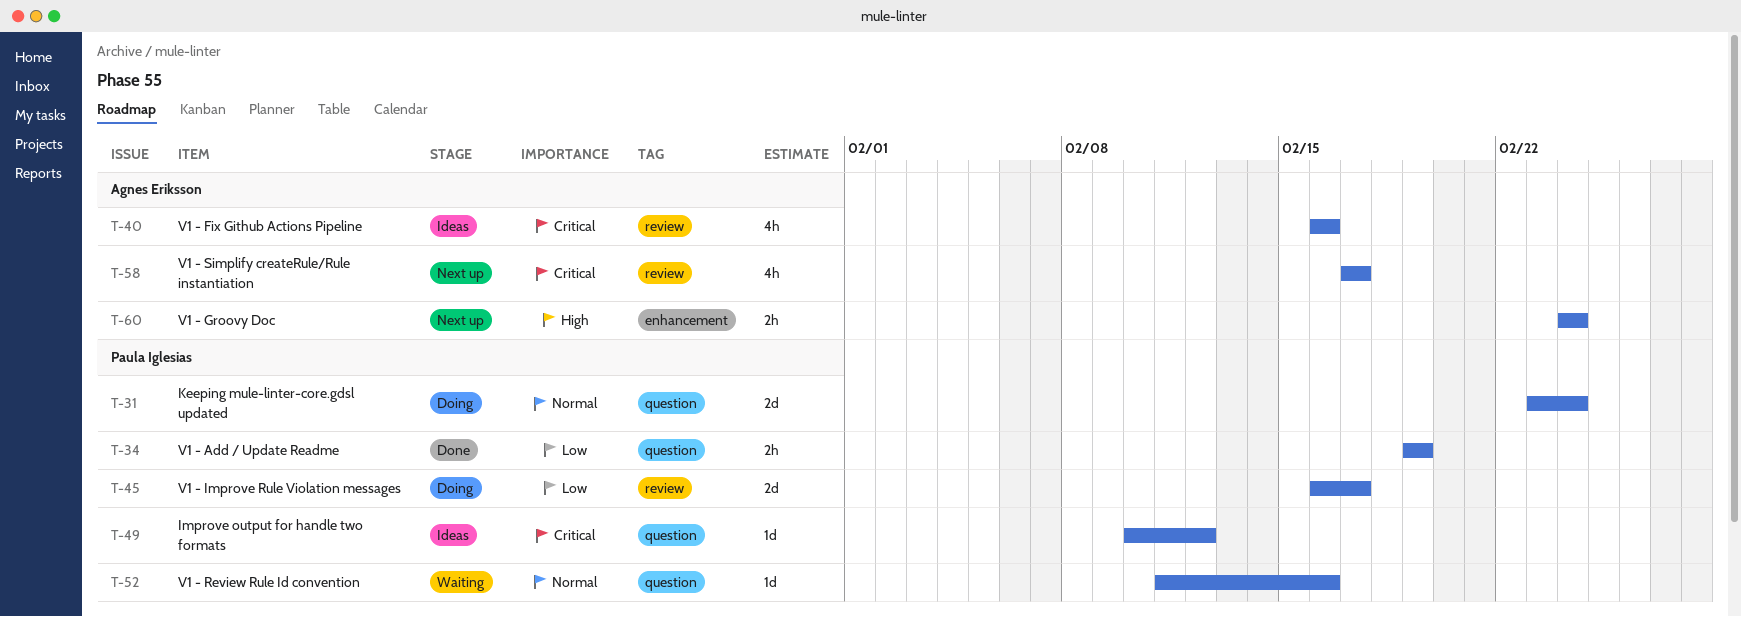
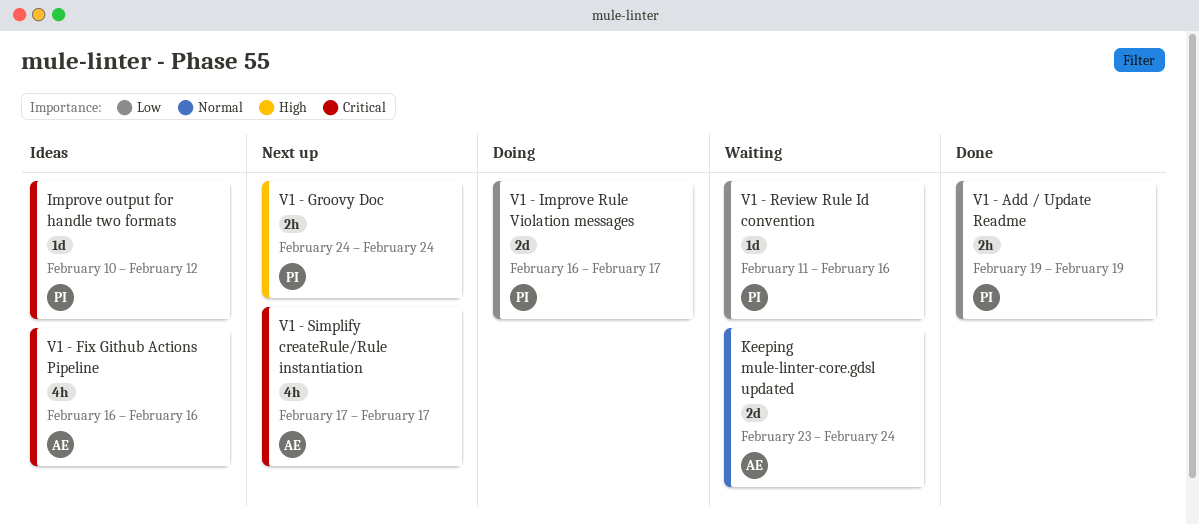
Keeping mule-linter-core.gdsl updated, status: Doing -> Waiting
Keeping mule-linter-core.gdsl updated, owner: Paula Iglesias -> Agnes Eriksson
V1 - Groovy Doc, owner: Agnes Eriksson -> Paula Iglesias
V1 - Review Rule Id convention, priority: Normal -> Low

